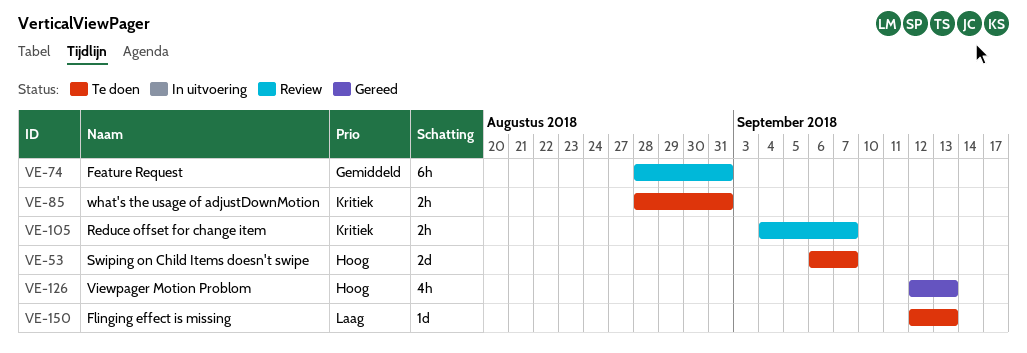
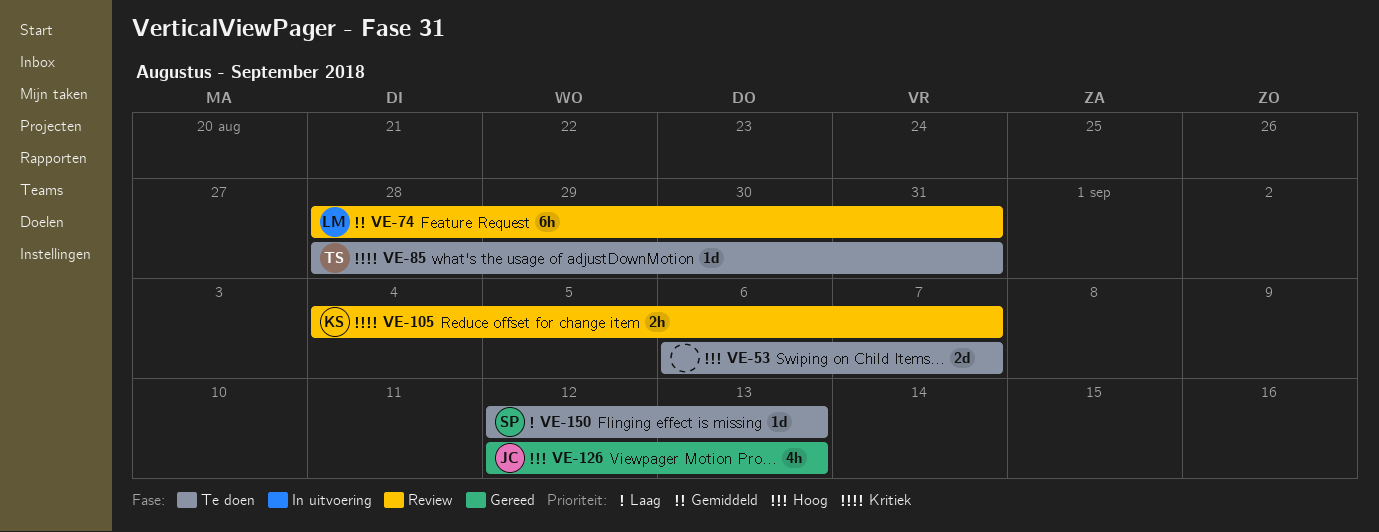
VE-85, estimate: 2h -> 1d

